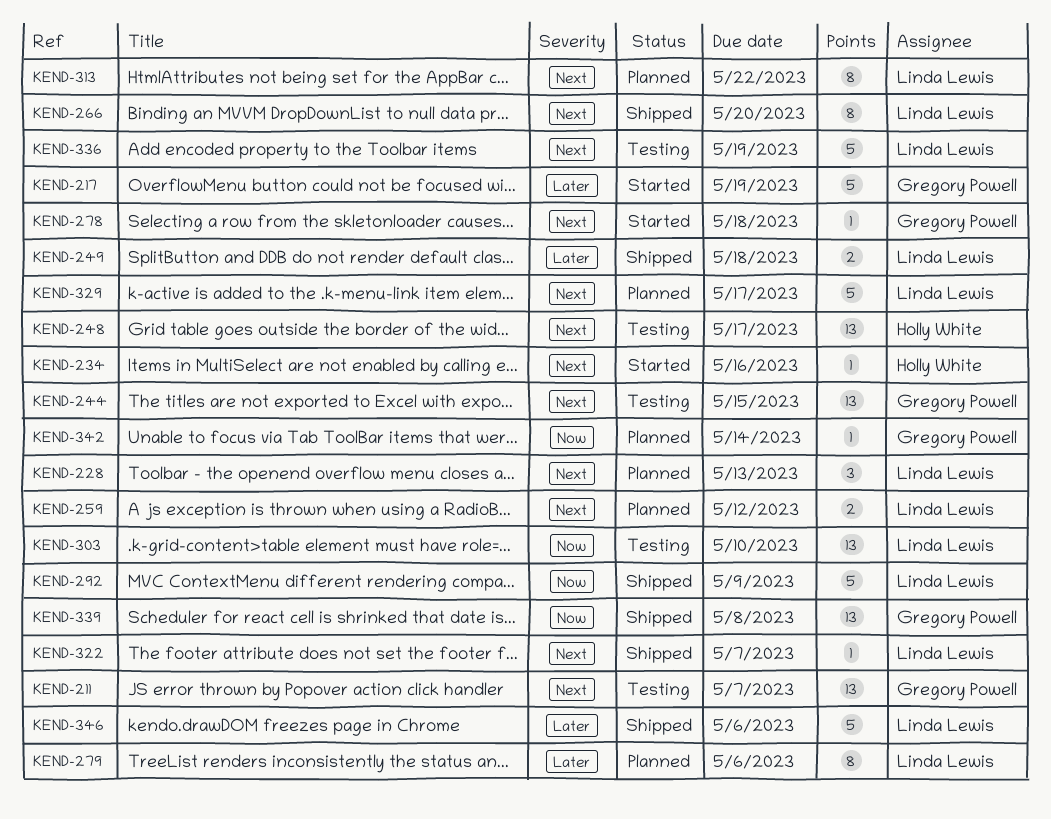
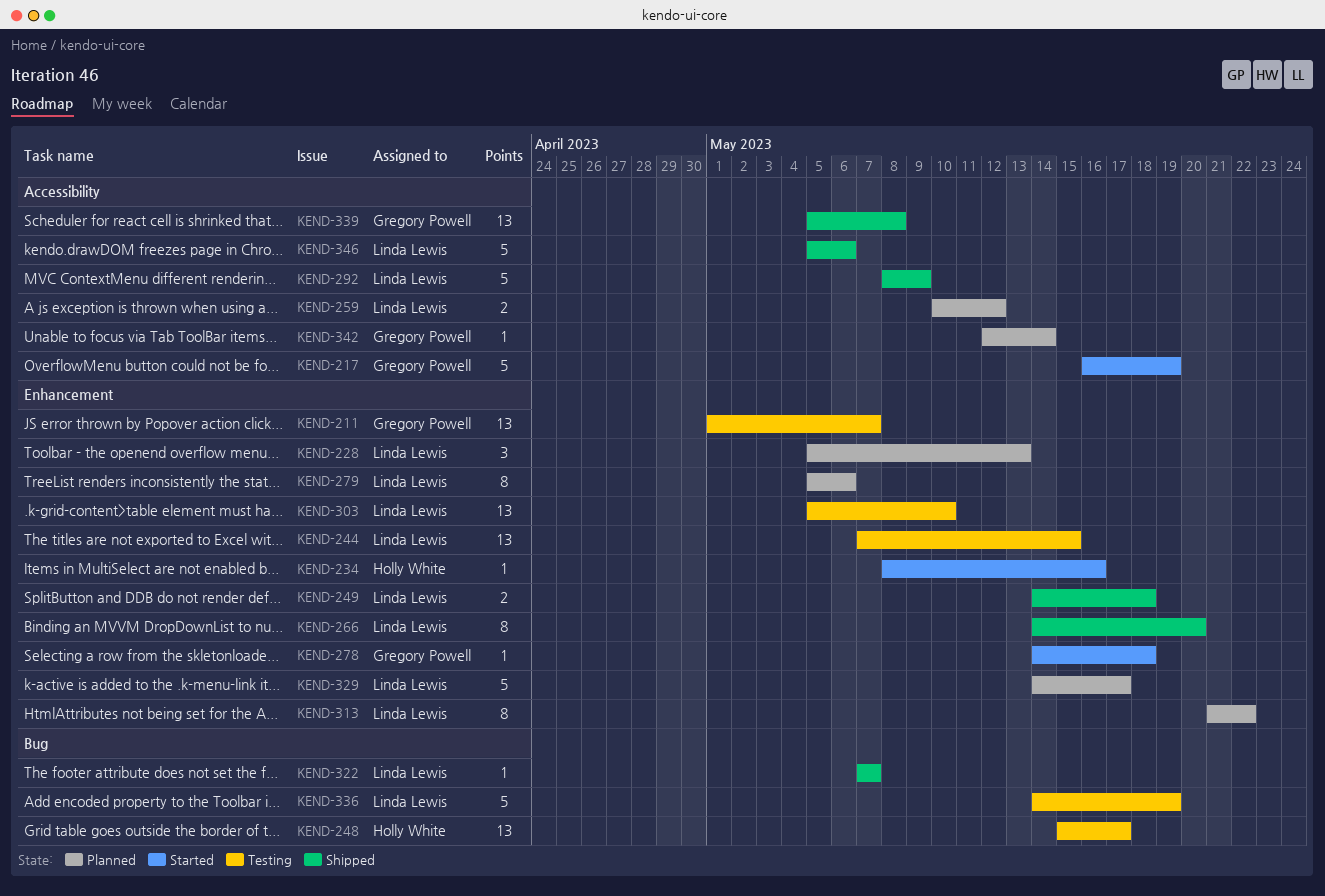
KEND-244, owner: Gregory Powell -> Linda Lewis

